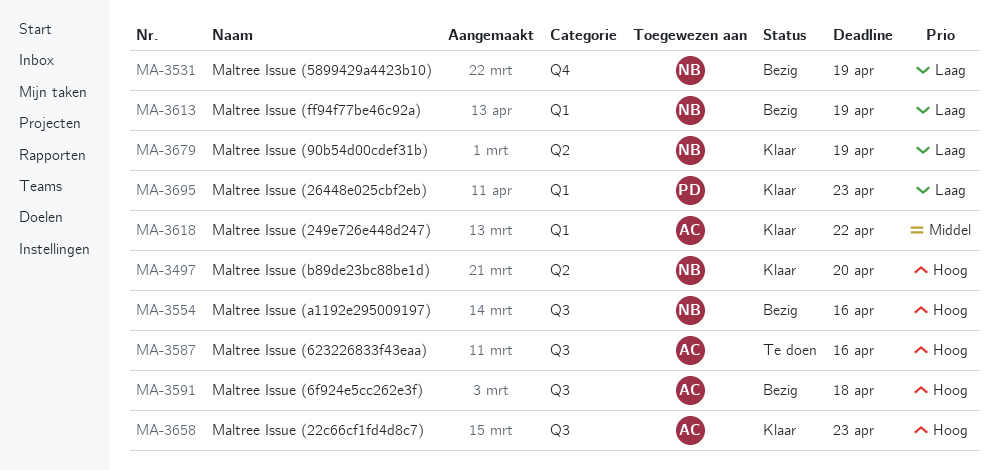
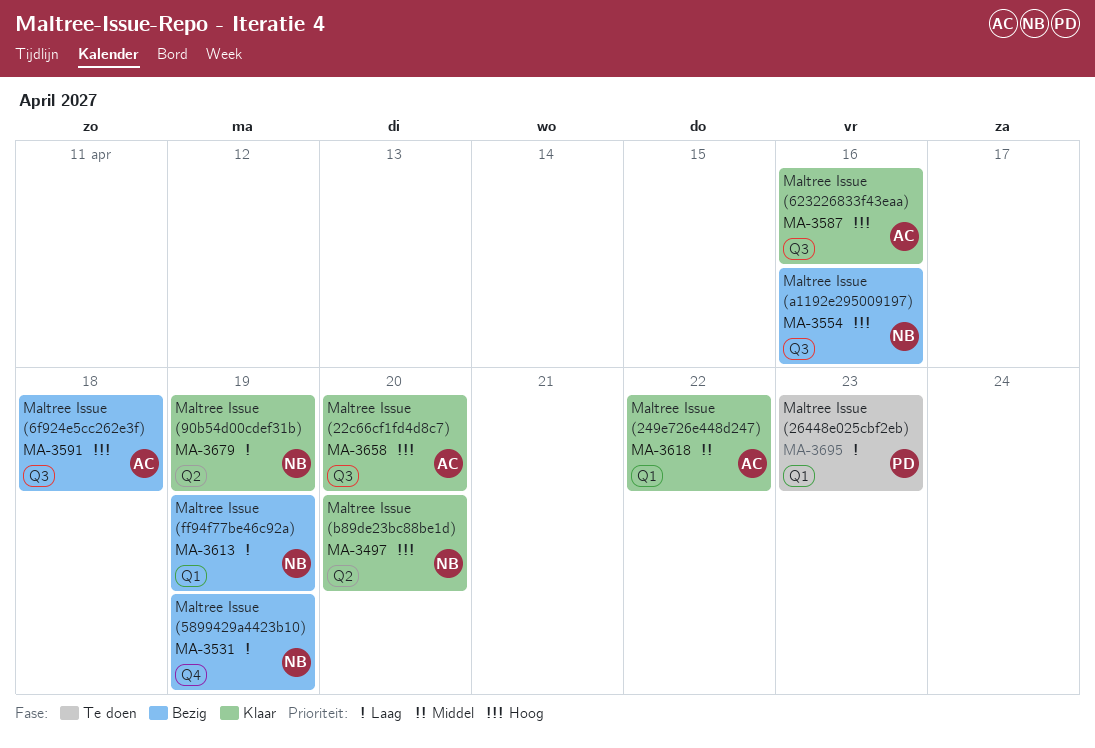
MA-3587, status: Te doen -> Klaar
MA-3658, due: Apr 23 -> Apr 20
MA-3695, status: Klaar -> Te doen

